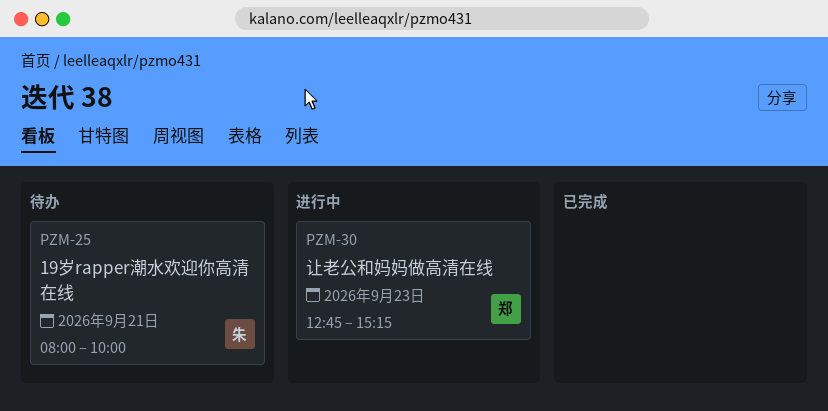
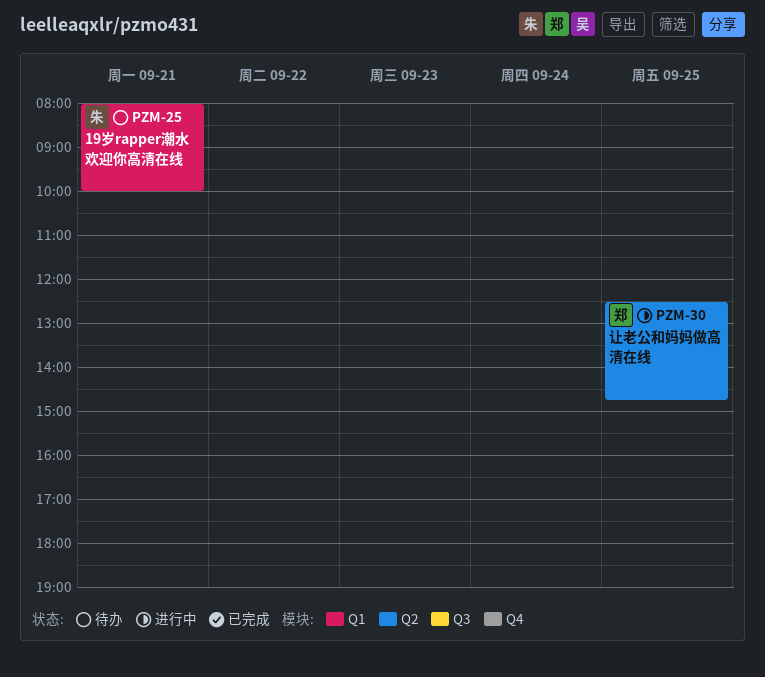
PZM-30, day: Sep 23 -> Sep 25
PZM-30, begins: 12:45 -> 12:30
PZM-30, ends: 15:15 -> 14:45

